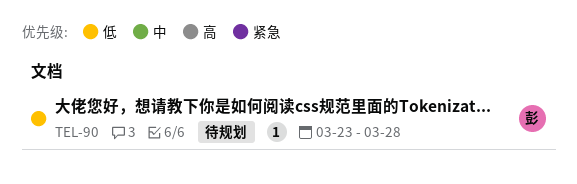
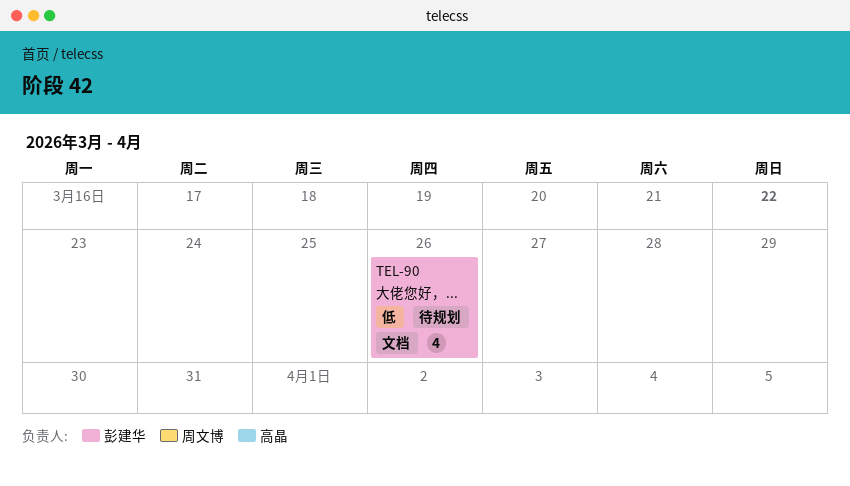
TEL-90, estimate: 1 -> 4
TEL-90, due: Mar 28 -> Mar 26

